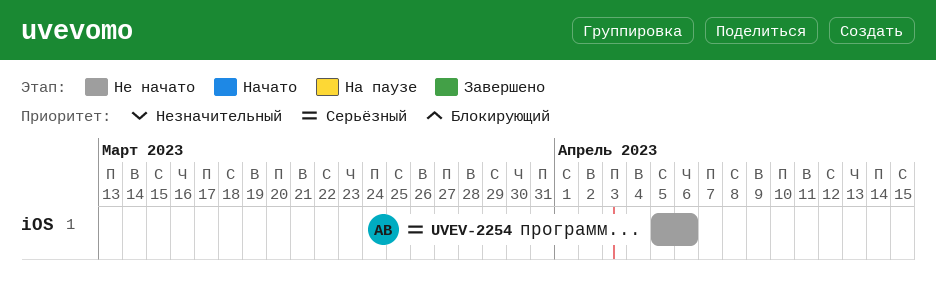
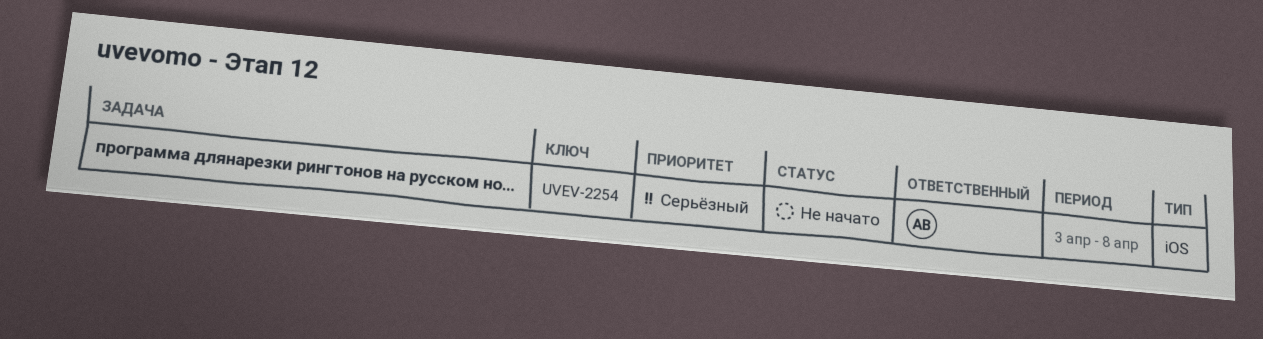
UVEV-2254, start: Apr 5 -> Apr 3
UVEV-2254, due: Apr 6 -> Apr 8

